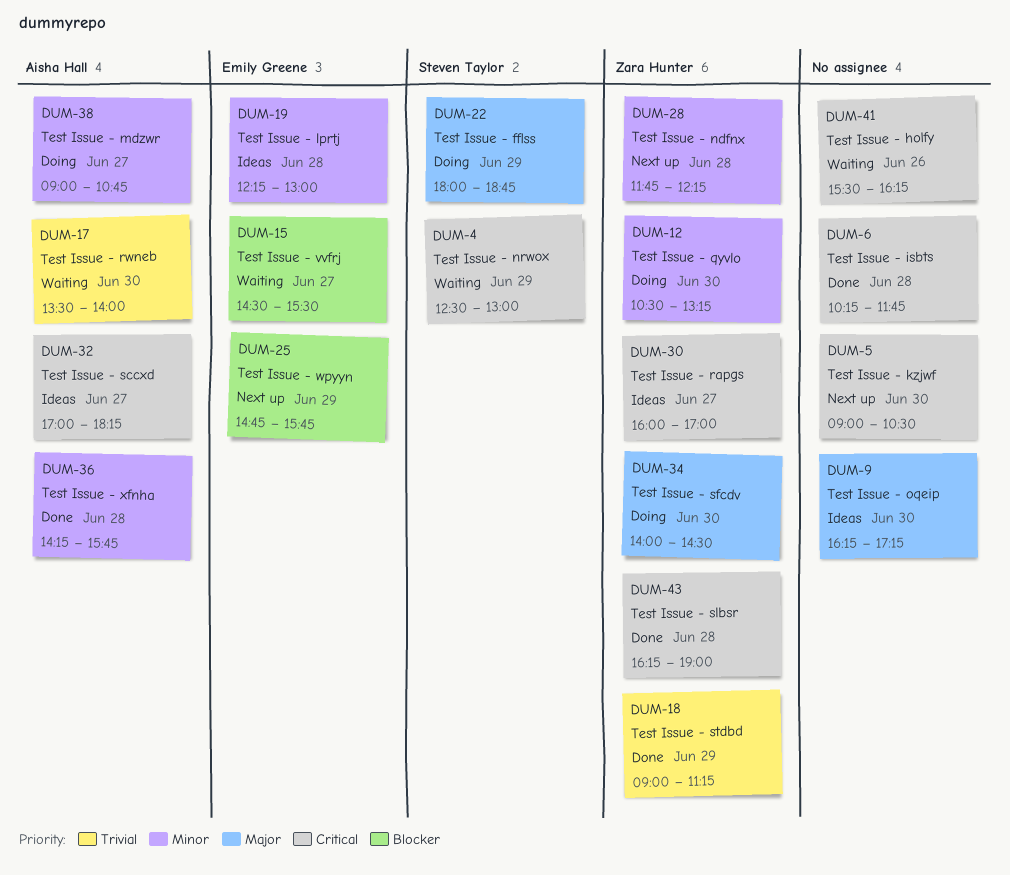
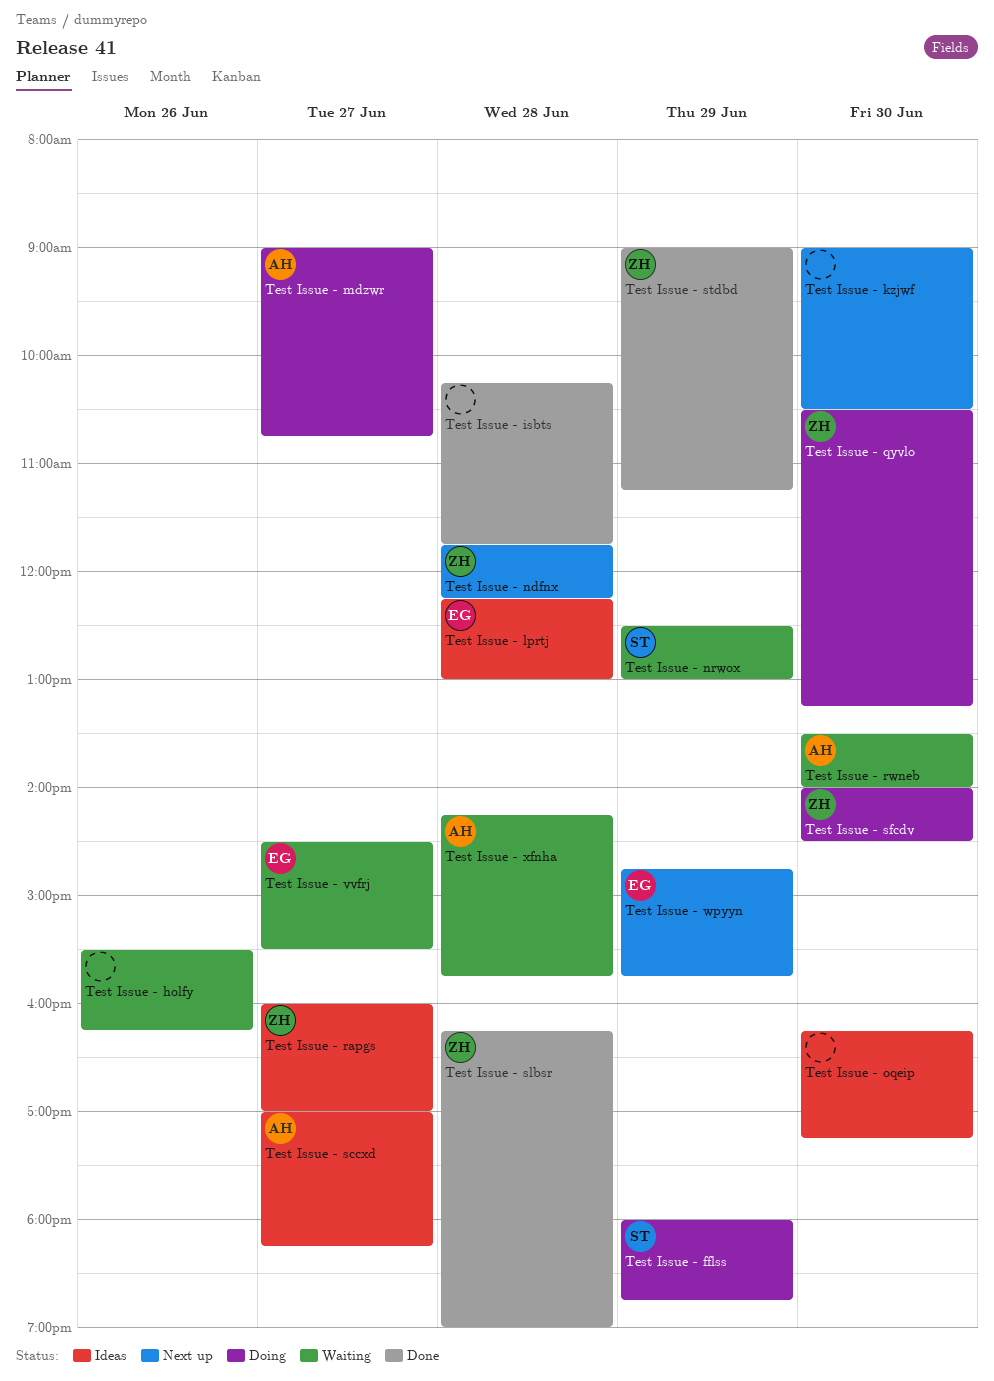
Test Issue - xfnha, status: Done -> Waiting

